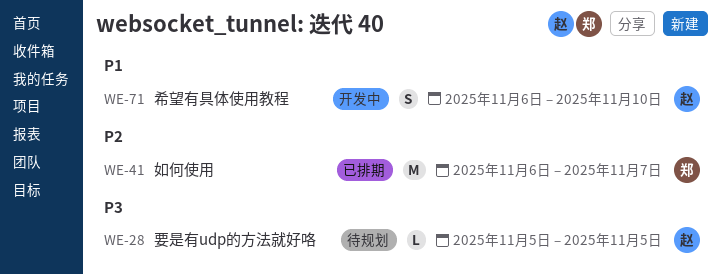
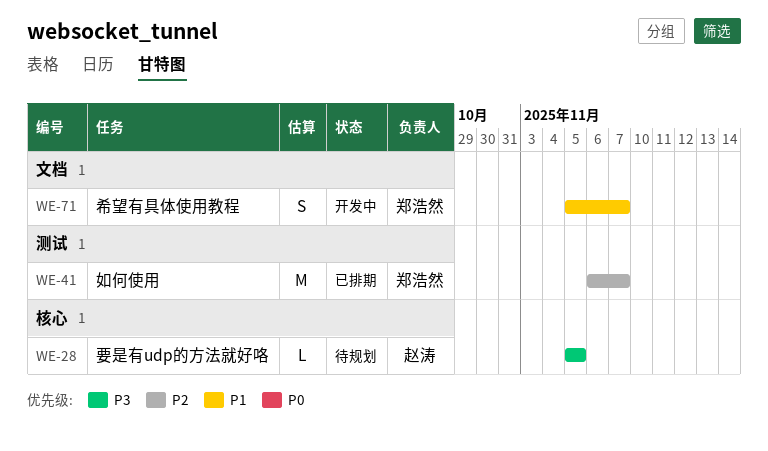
WE-71, owner: 赵涛 -> 郑浩然
WE-71, start: Nov 6 -> Nov 5
WE-71, due: Nov 10 -> Nov 7

